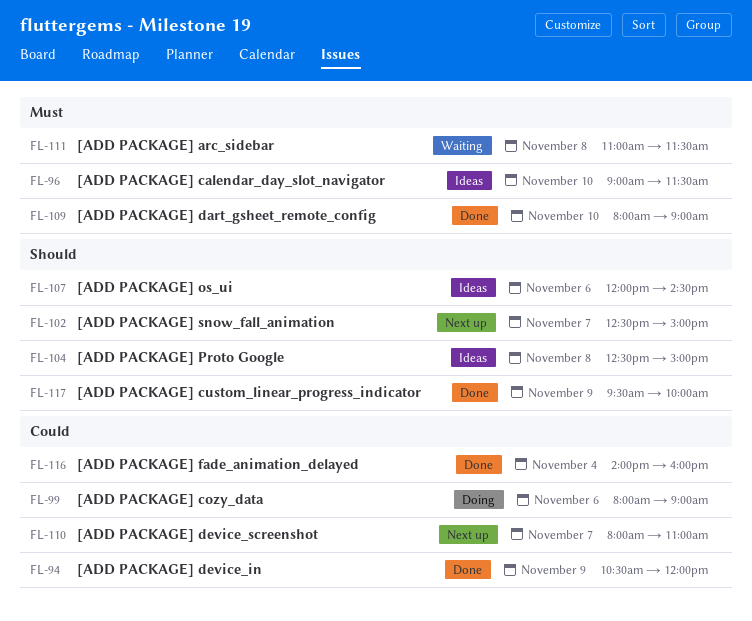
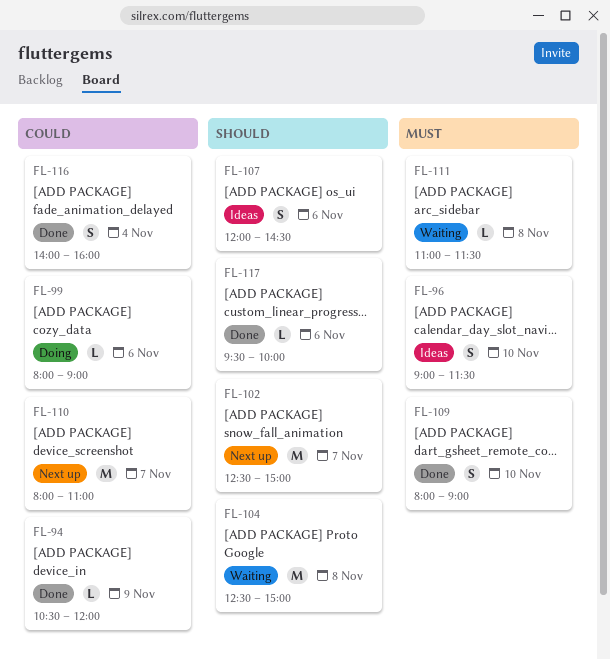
FL-104, status: Ideas -> Waiting
FL-117, day: Nov 9 -> Nov 6

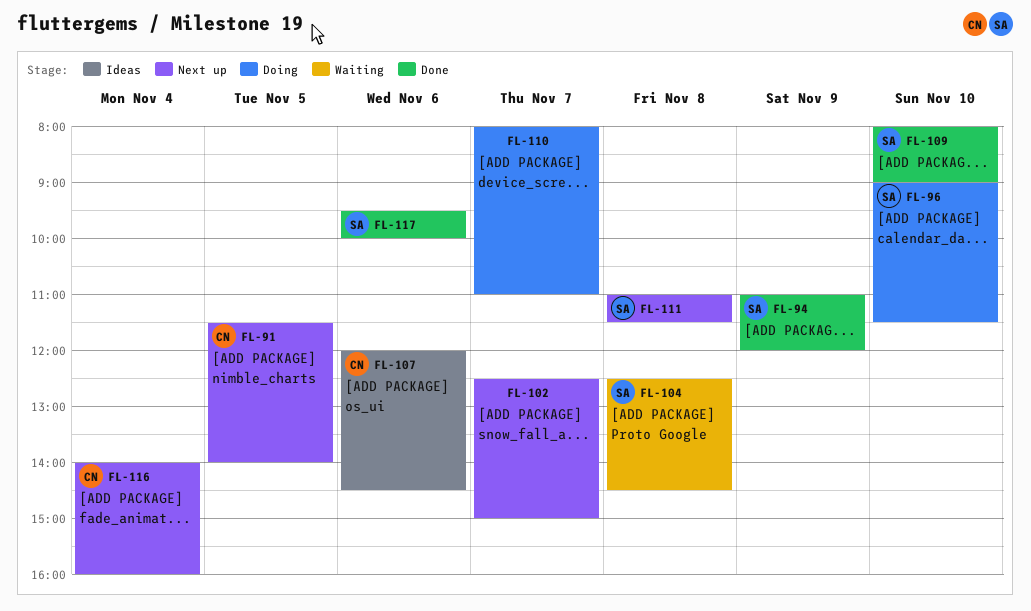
FL-91: none -> present
FL-94, begins: 10:30 -> 11:00
FL-96, status: Ideas -> Doing
FL-99: present -> none
FL-104, ends: 15:00 -> 14:30
FL-110, status: Next up -> Doing
FL-111, status: Waiting -> Next up
FL-116, status: Done -> Next up

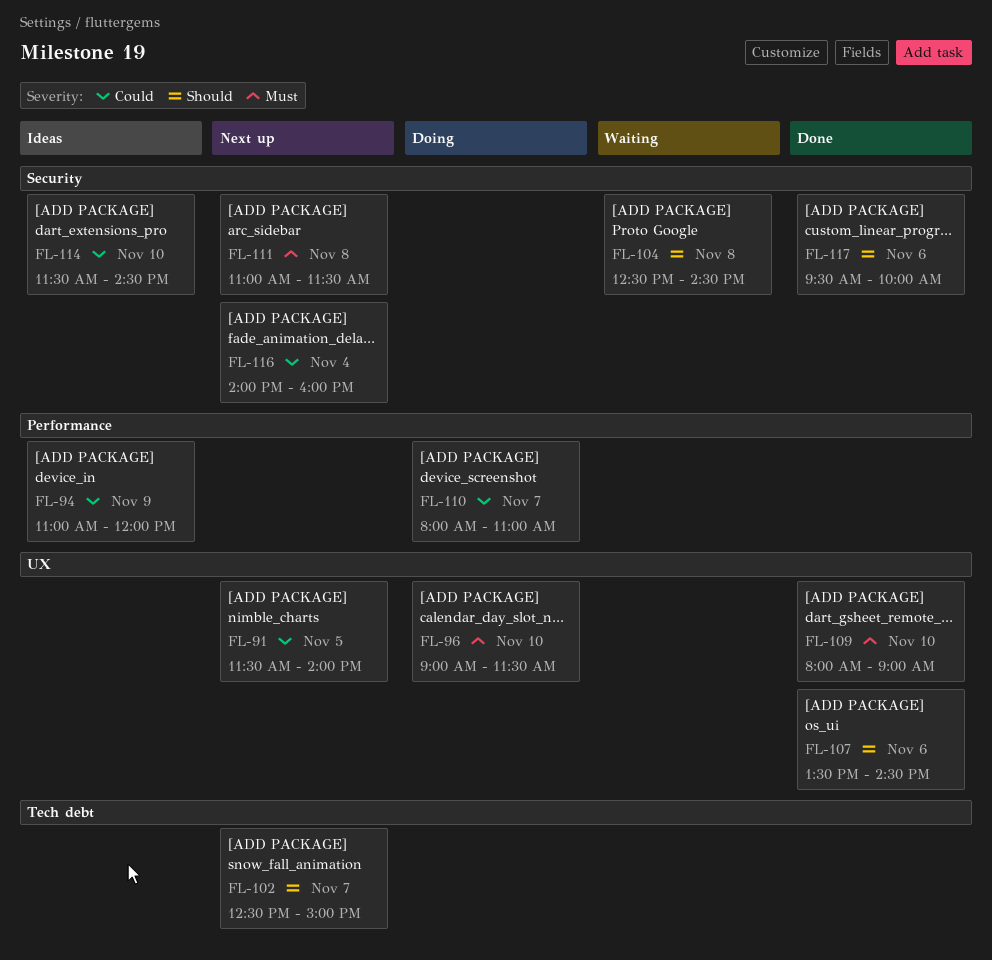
FL-94, status: Done -> Ideas
FL-107, status: Ideas -> Done
FL-107, begins: 12:00 -> 13:30
FL-114: none -> present

